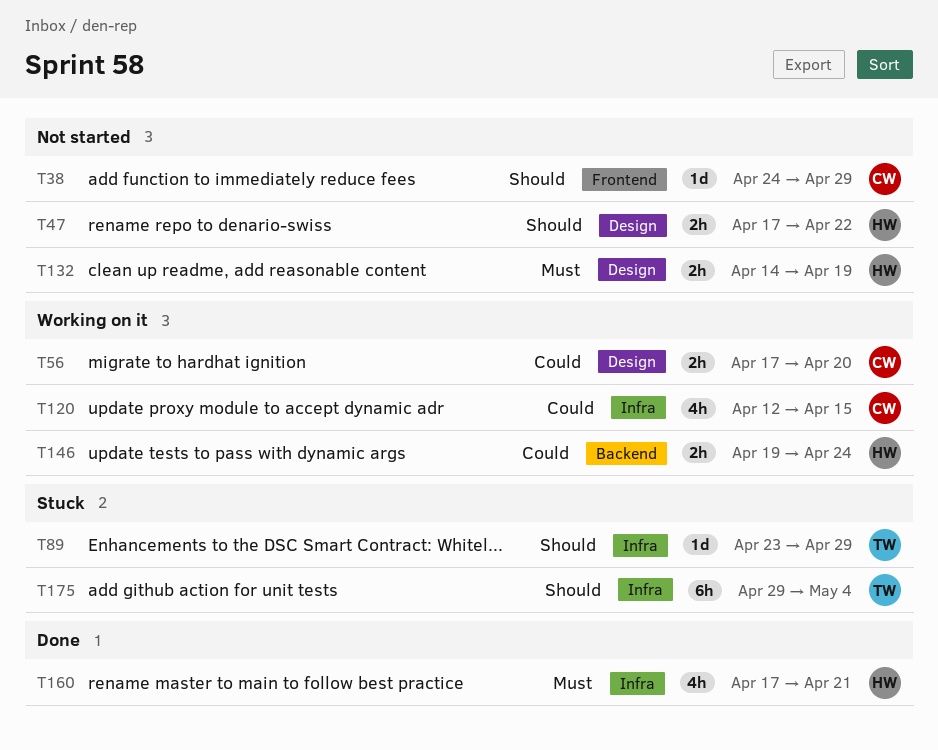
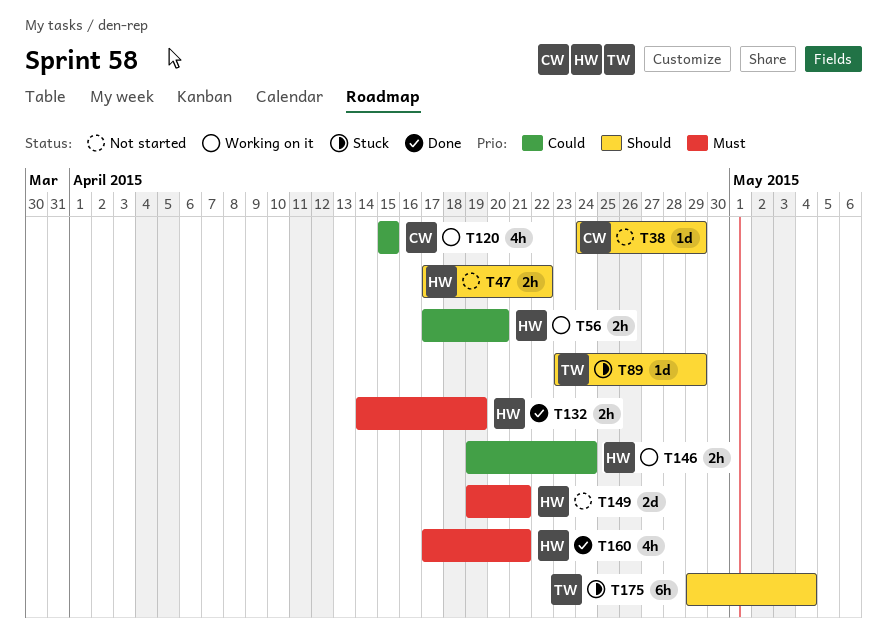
T56, owner: CW -> HW
T120, start: Apr 12 -> Apr 15
T132, status: Not started -> Done
T149: none -> present

